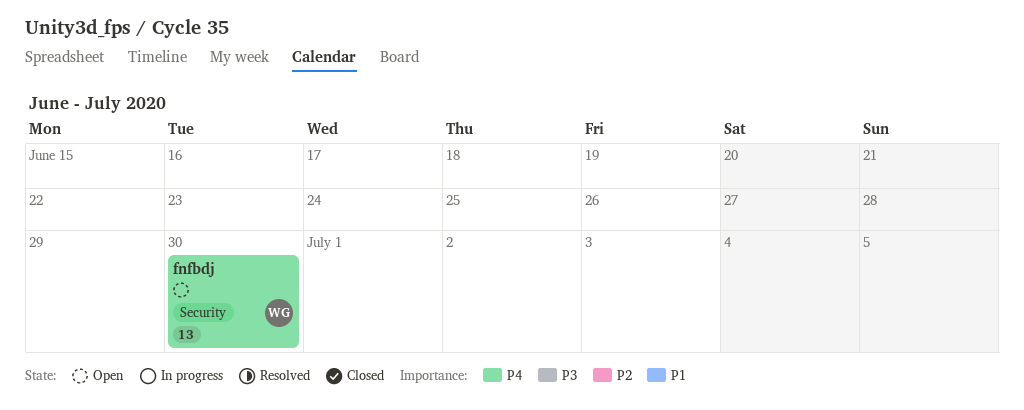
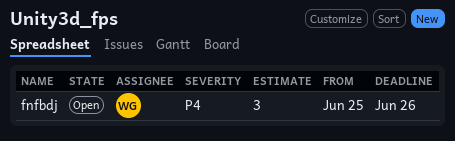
fnfbdj, estimate: 13 -> 3
fnfbdj, due: Jun 30 -> Jun 26

